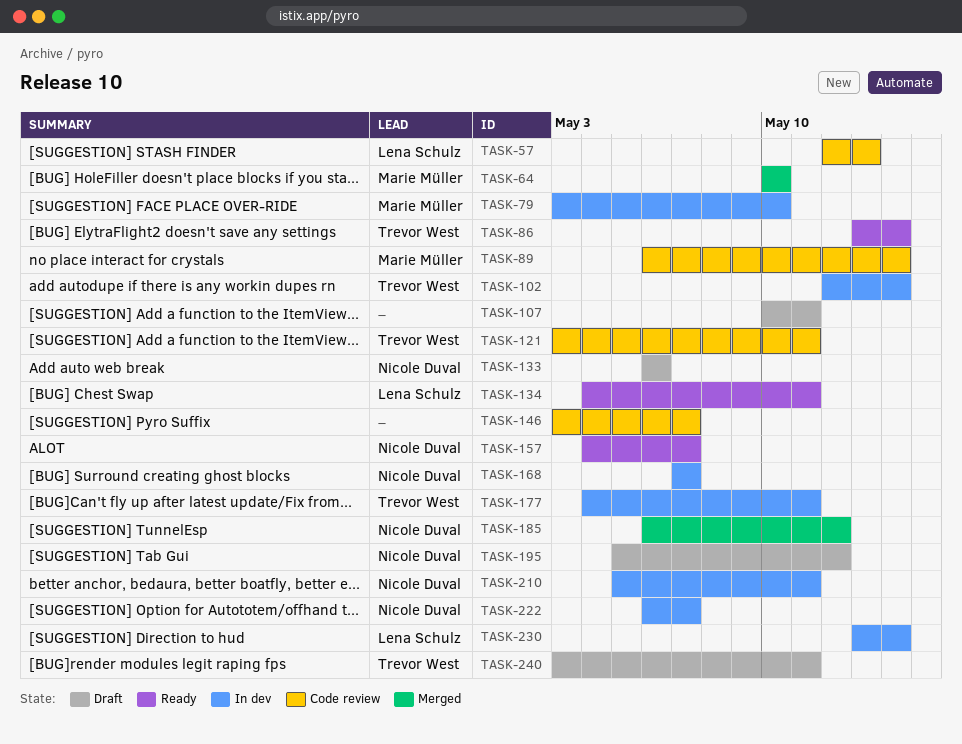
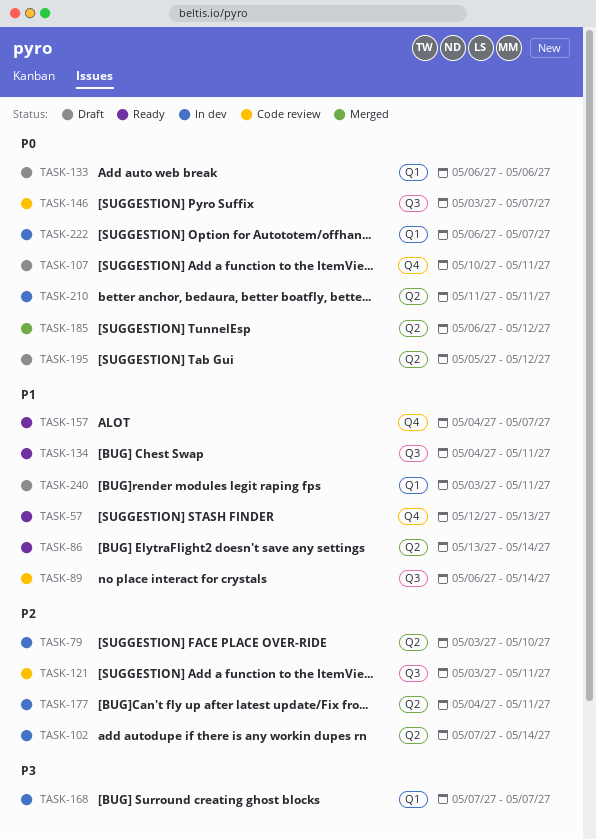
TASK-57, status: Code review -> Ready
TASK-64: present -> none
TASK-102, start: May 12 -> May 7
TASK-210, start: May 5 -> May 11
TASK-230: present -> none

